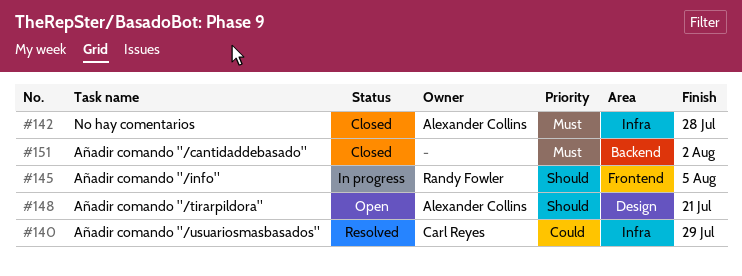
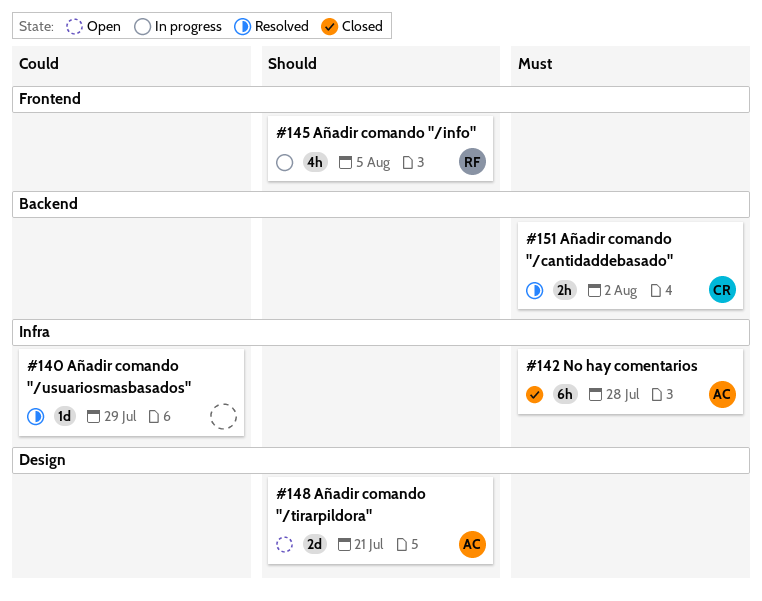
#140, owner: Carl Reyes -> none
#151, status: Closed -> Resolved
#151, owner: none -> Carl Reyes

